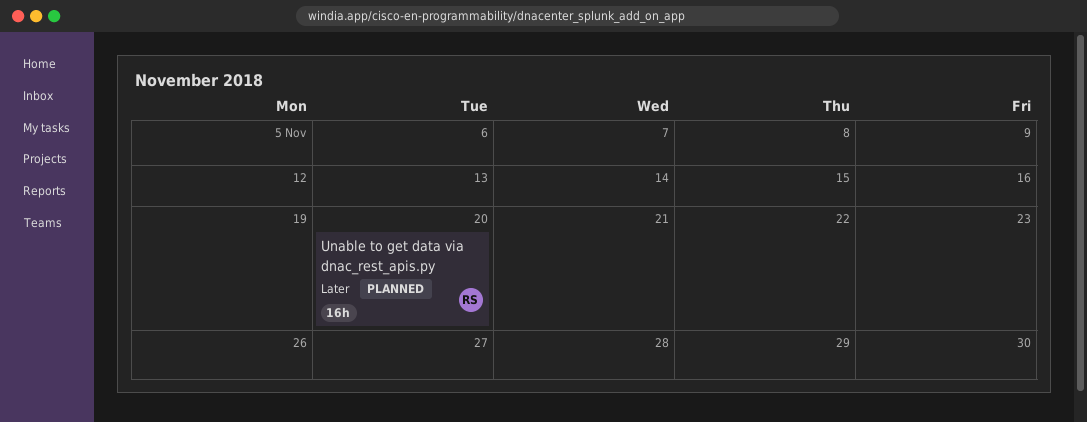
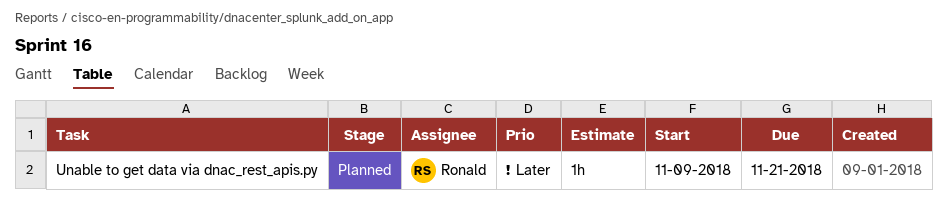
Unable to get data via dnac_rest_apis.py, estimate: 16h -> 1h
Unable to get data via dnac_rest_apis.py, due: Nov 20 -> Nov 21

